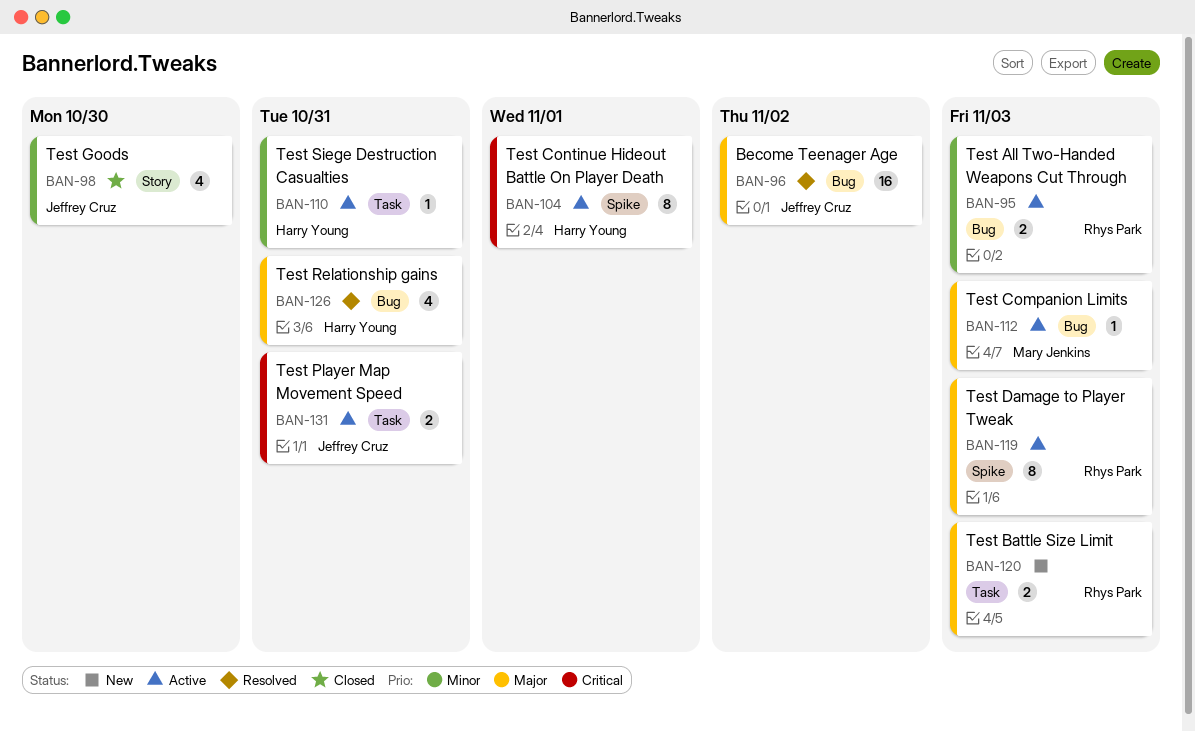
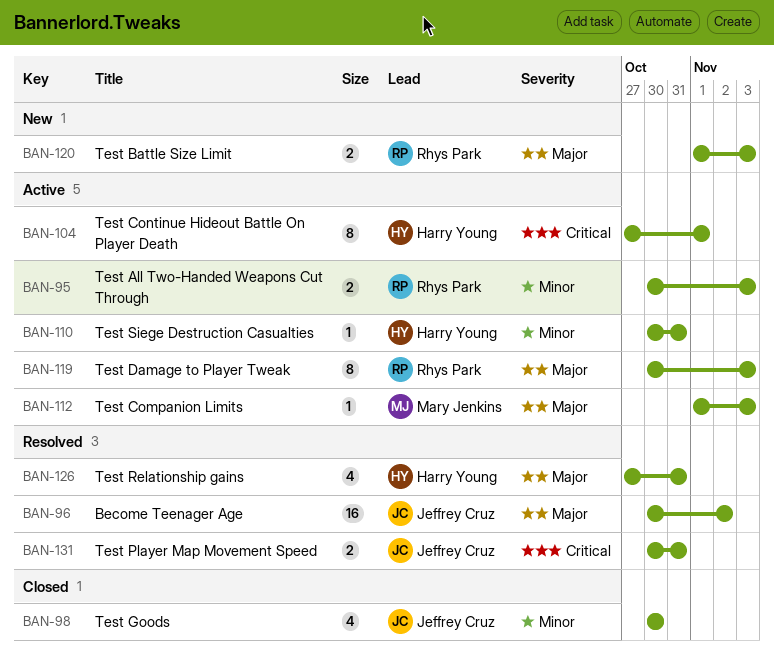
BAN-131, status: Active -> Resolved

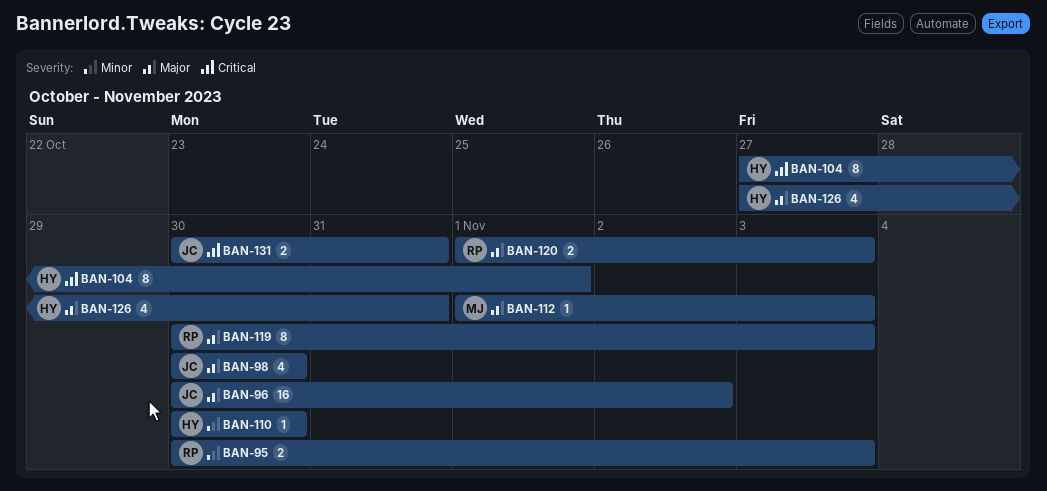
BAN-98, priority: Minor -> Major
BAN-110, due: Oct 31 -> Oct 30

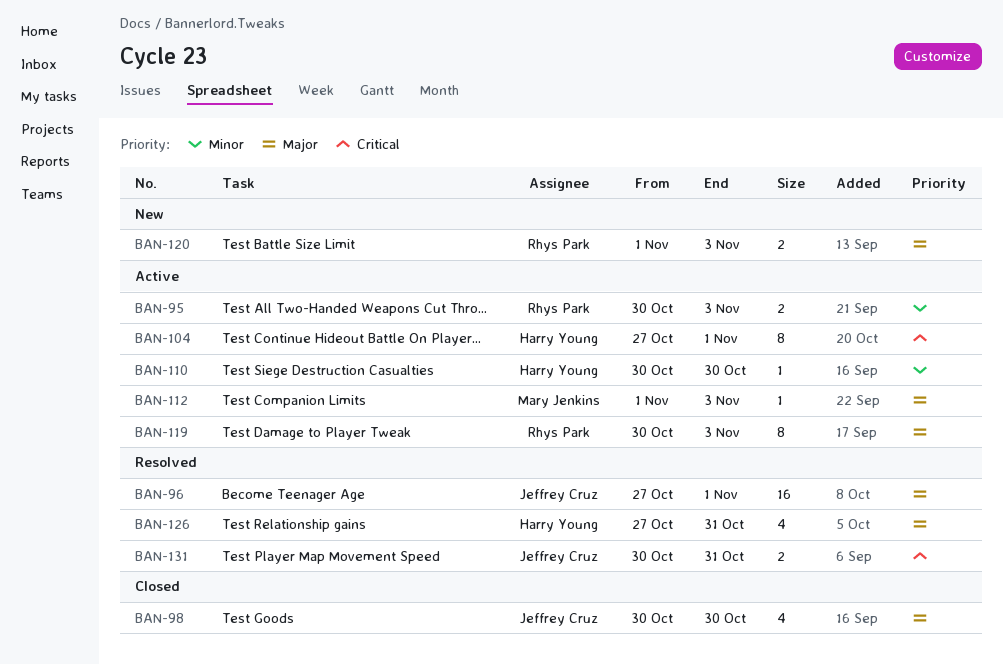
BAN-96, start: Oct 30 -> Oct 27
BAN-96, due: Nov 2 -> Nov 1

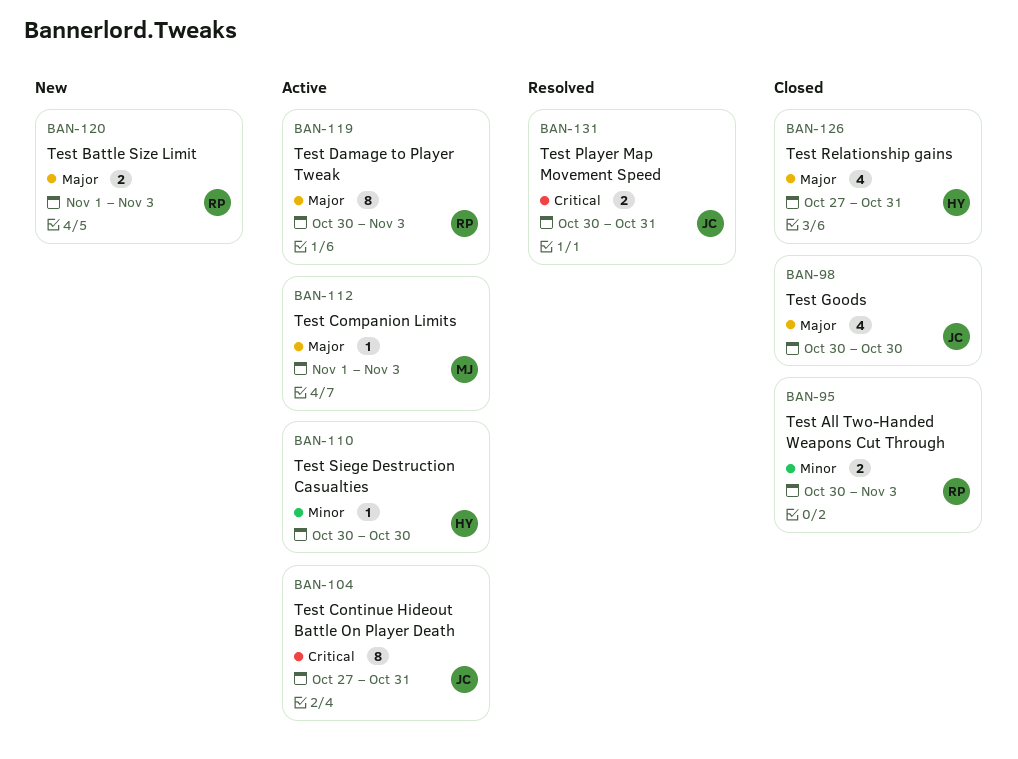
BAN-95, status: Active -> Closed
BAN-96: present -> none
BAN-104, owner: Harry Young -> Jeffrey Cruz
BAN-104, due: Nov 1 -> Oct 31
BAN-126, status: Resolved -> Closed

